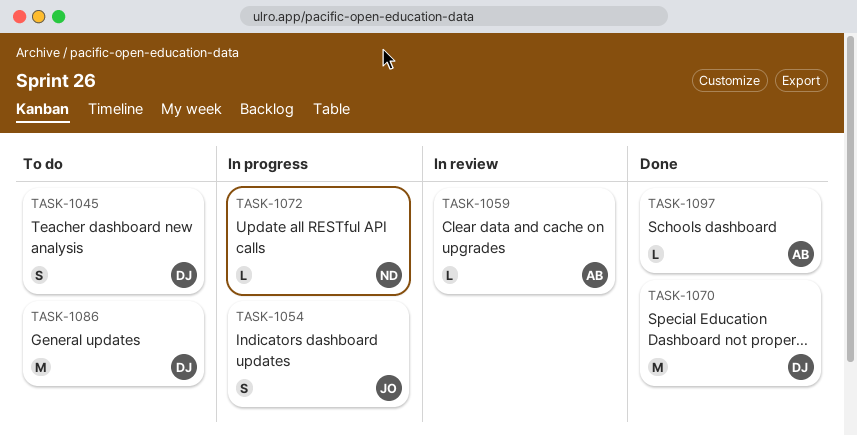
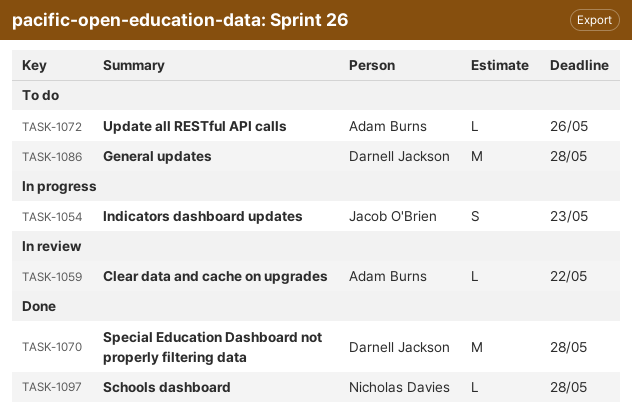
TASK-1045: present -> none
TASK-1072, status: In progress -> To do
TASK-1072, owner: Nicholas Davies -> Adam Burns
TASK-1097, owner: Adam Burns -> Nicholas Davies

